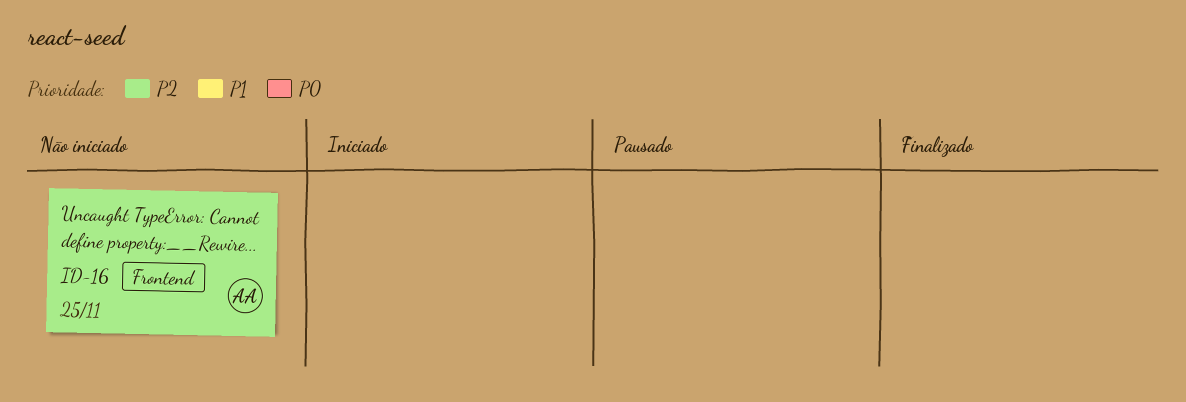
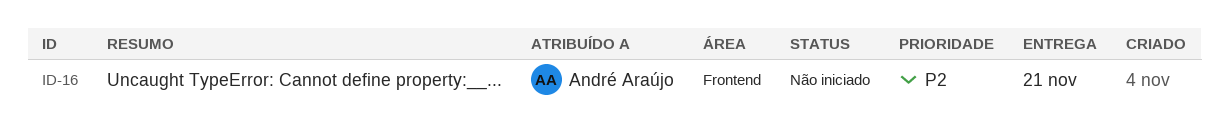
ID-16, due: Nov 25 -> Nov 21

